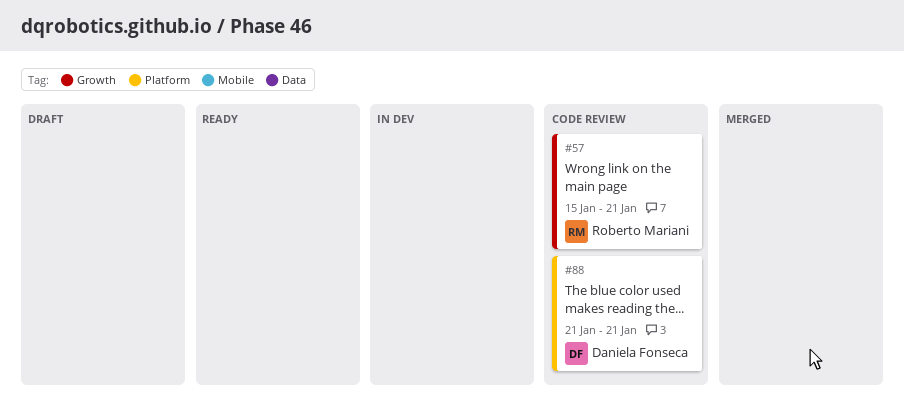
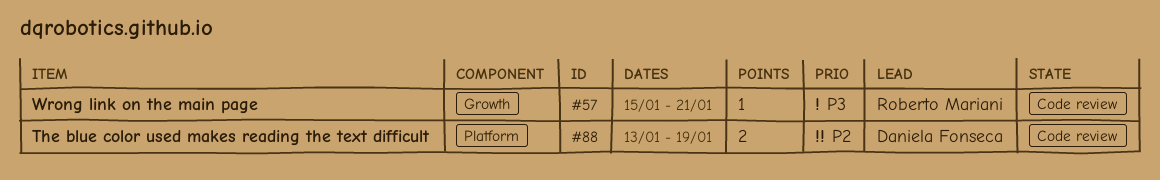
#88, start: Jan 21 -> Jan 13
#88, due: Jan 21 -> Jan 19

